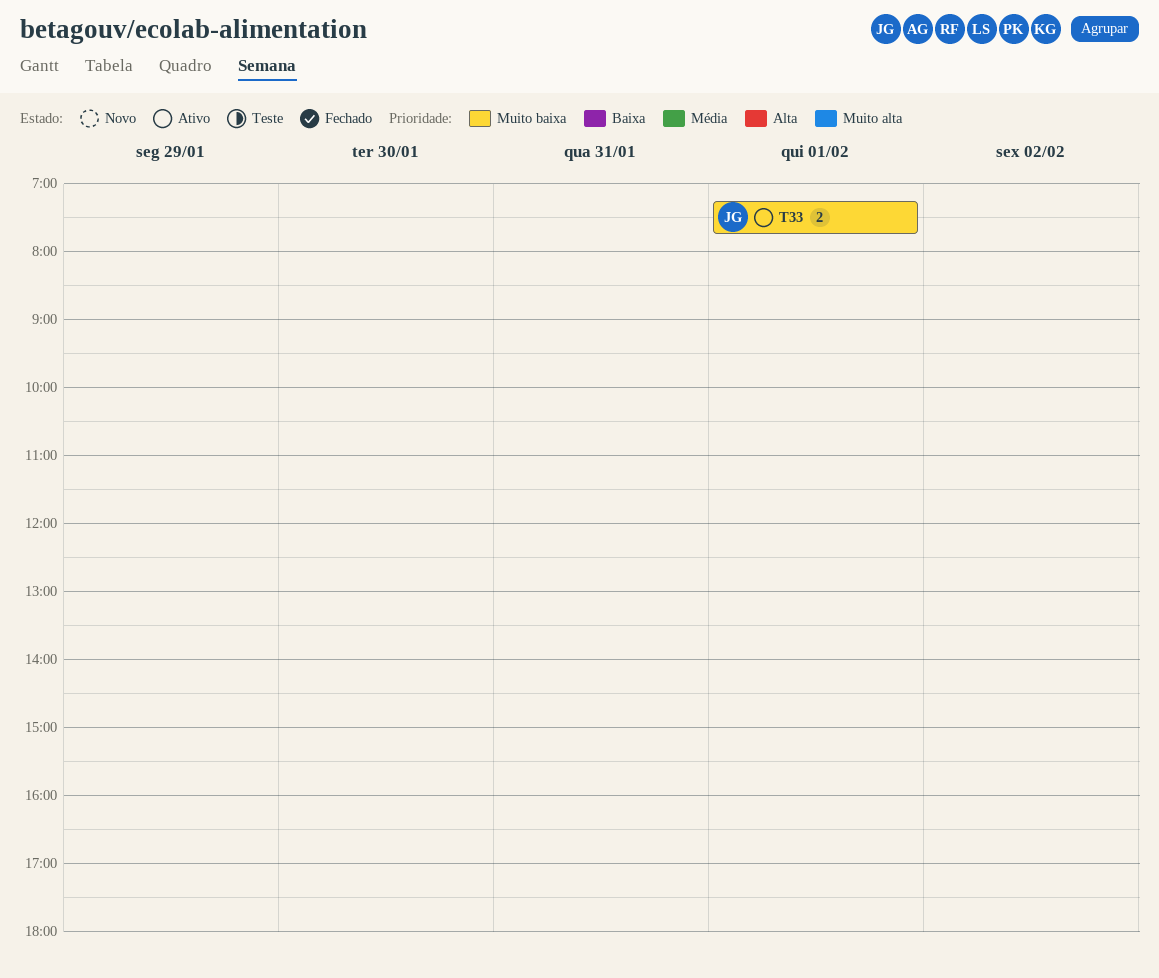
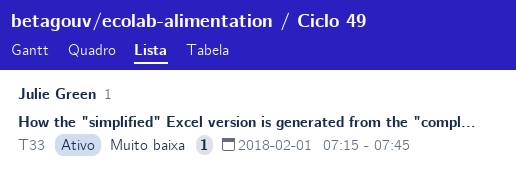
T33, estimate: 2 -> 1

